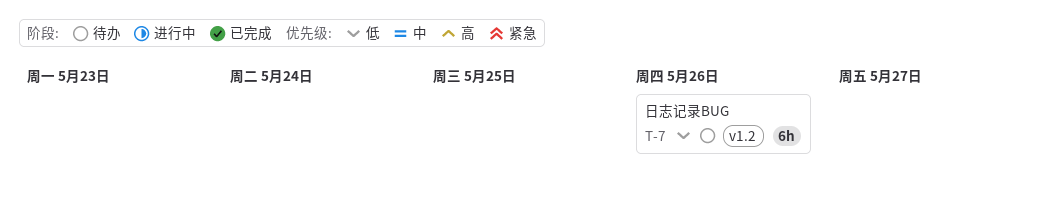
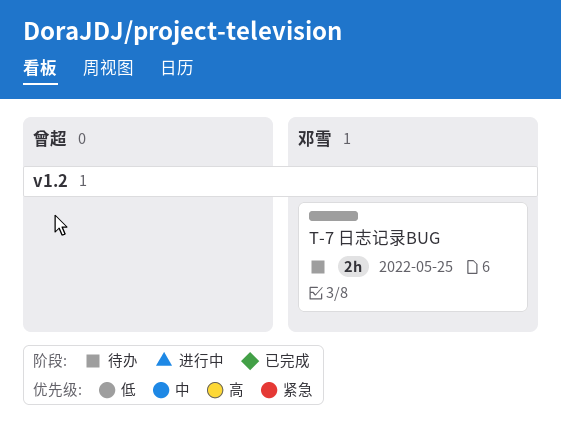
T-7, estimate: 6h -> 2h
T-7, due: May 26 -> May 25

